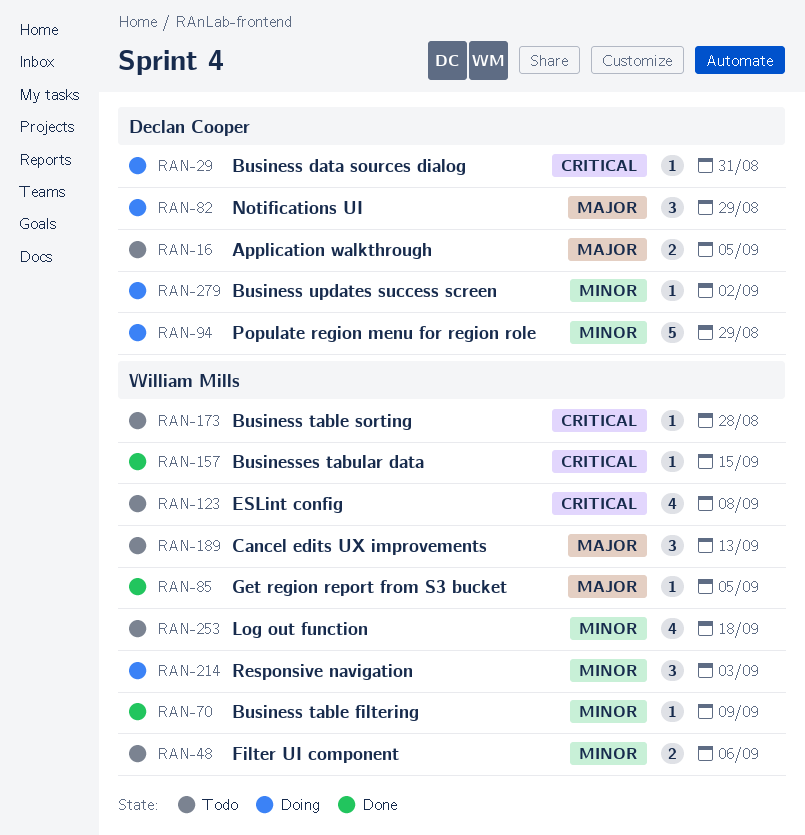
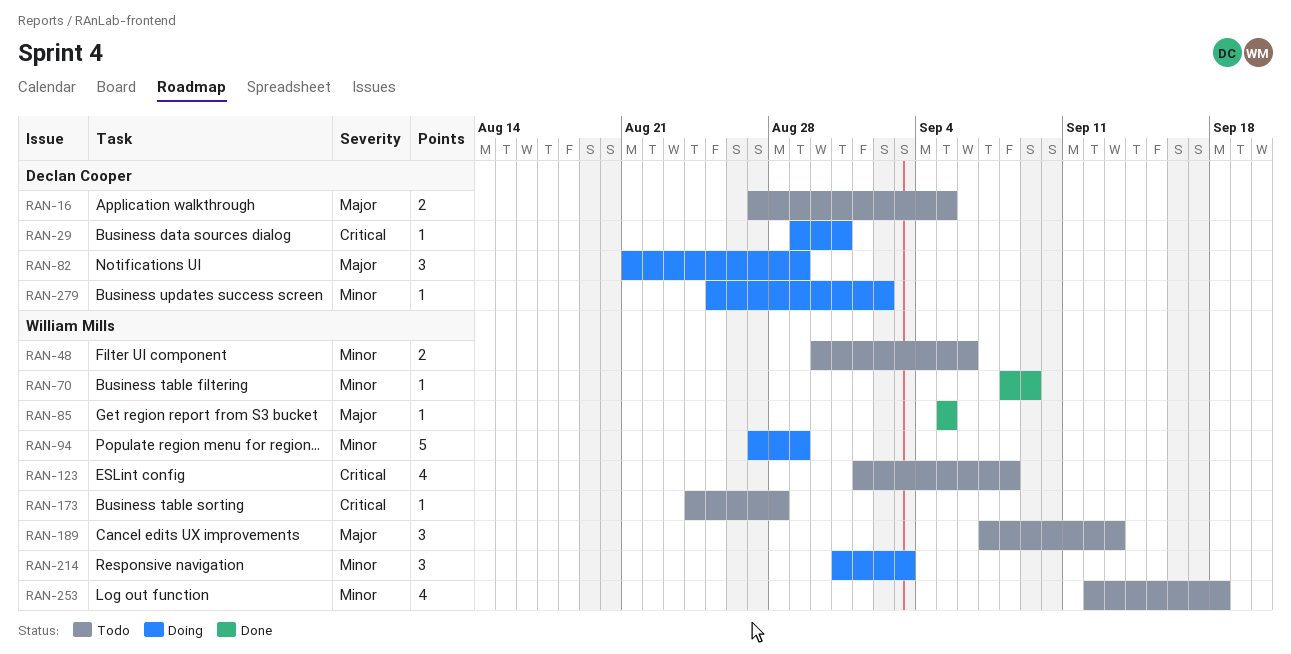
RAN-94, owner: Declan Cooper -> William Mills
RAN-157: present -> none

